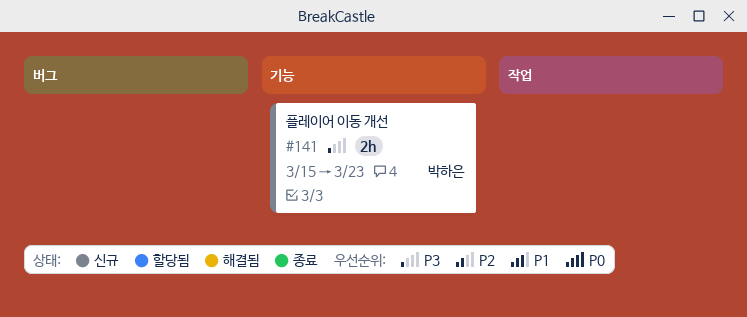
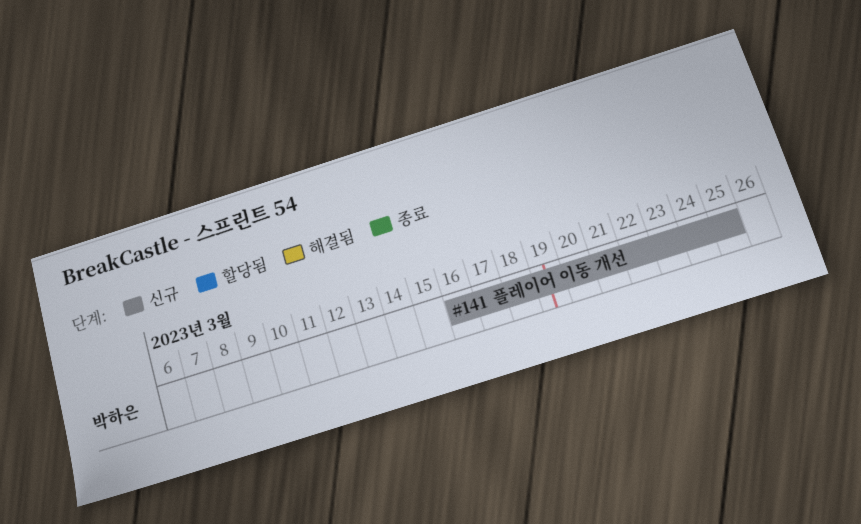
#141, start: Mar 15 -> Mar 16
#141, due: Mar 23 -> Mar 25

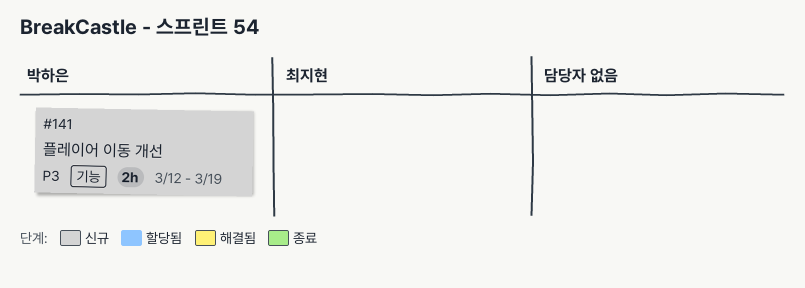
#141, start: Mar 16 -> Mar 12
#141, due: Mar 25 -> Mar 19

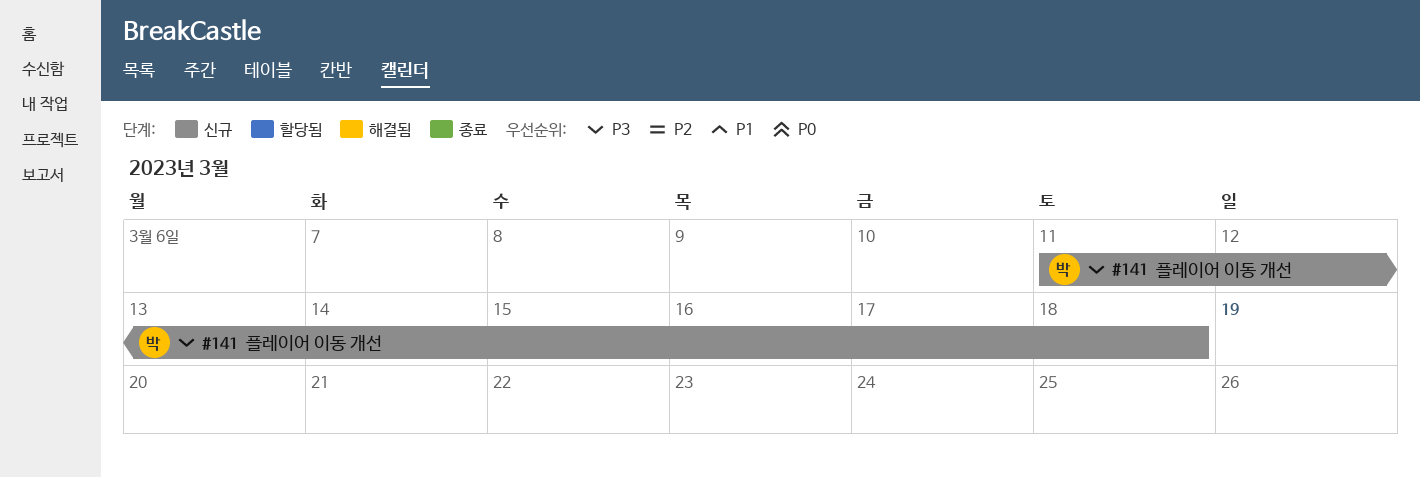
#141, start: Mar 12 -> Mar 11
#141, due: Mar 19 -> Mar 18

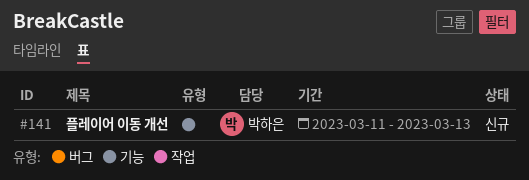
#141, due: Mar 18 -> Mar 13

